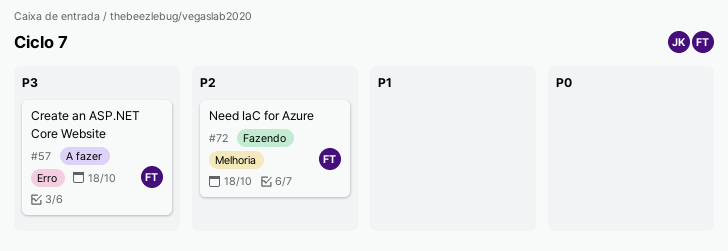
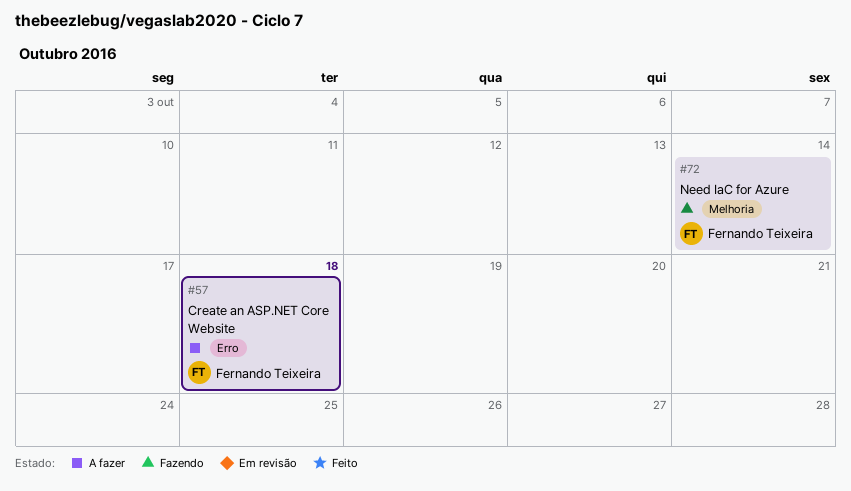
#72, due: Oct 18 -> Oct 14

